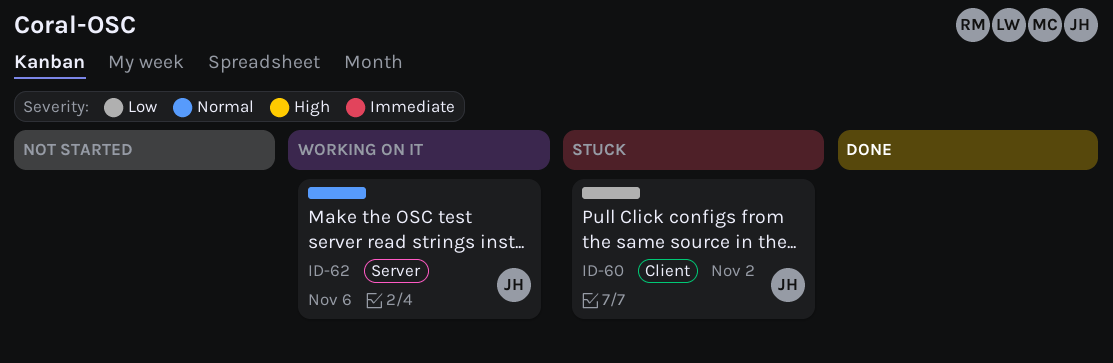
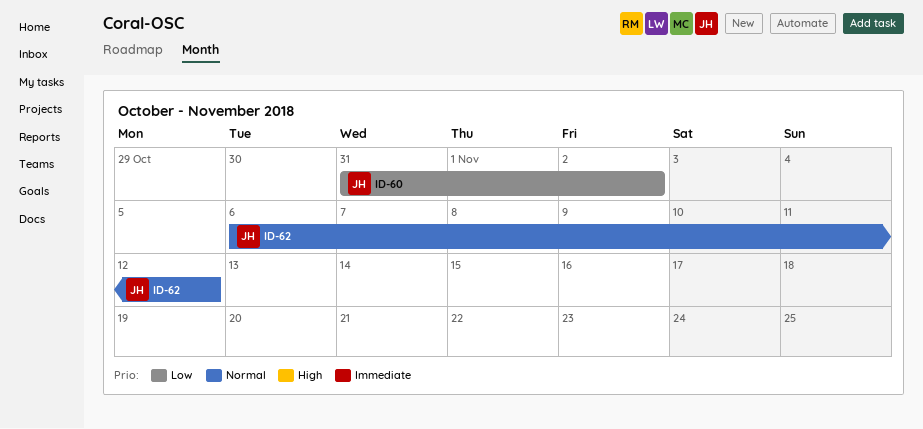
ID-62, due: Nov 6 -> Nov 12

